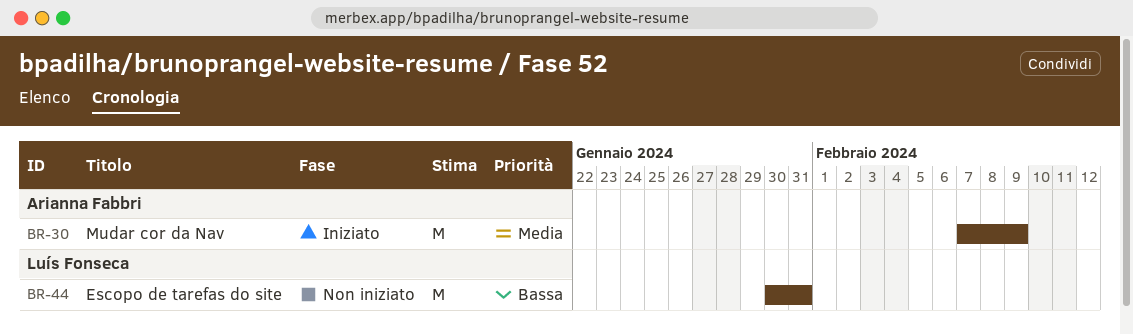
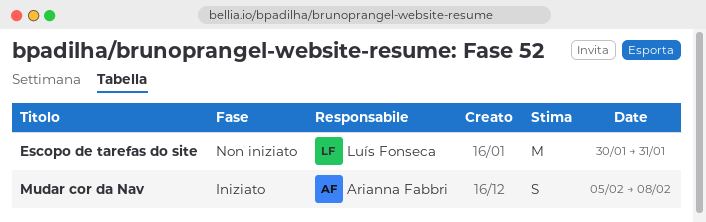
Mudar cor da Nav, estimate: M -> S
Mudar cor da Nav, start: Feb 7 -> Feb 5
Mudar cor da Nav, due: Feb 9 -> Feb 8

